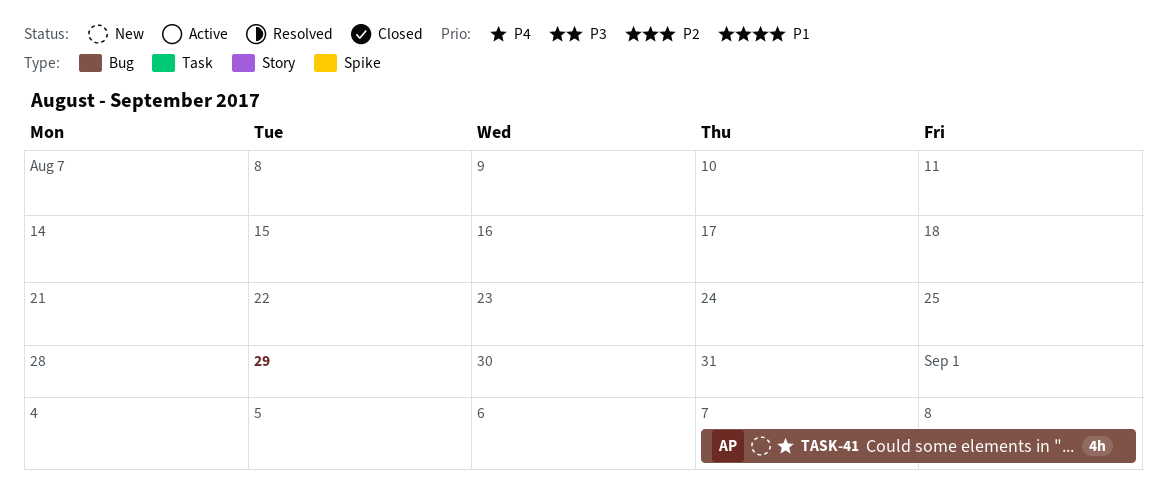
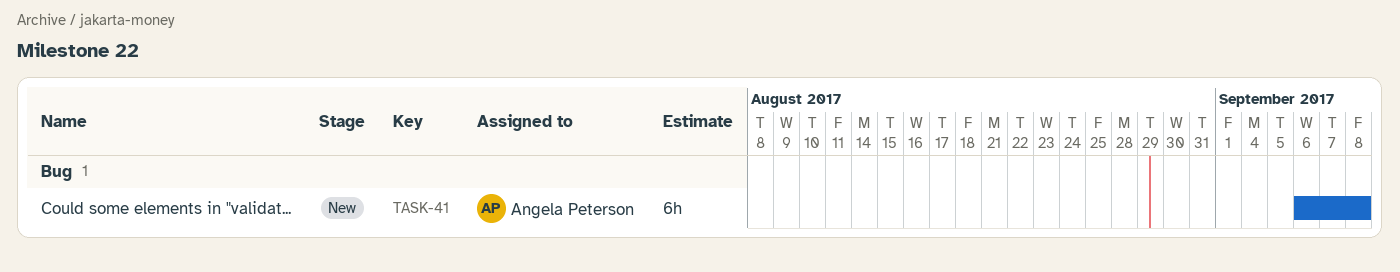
TASK-41, estimate: 4h -> 6h
TASK-41, start: Sep 7 -> Sep 6

